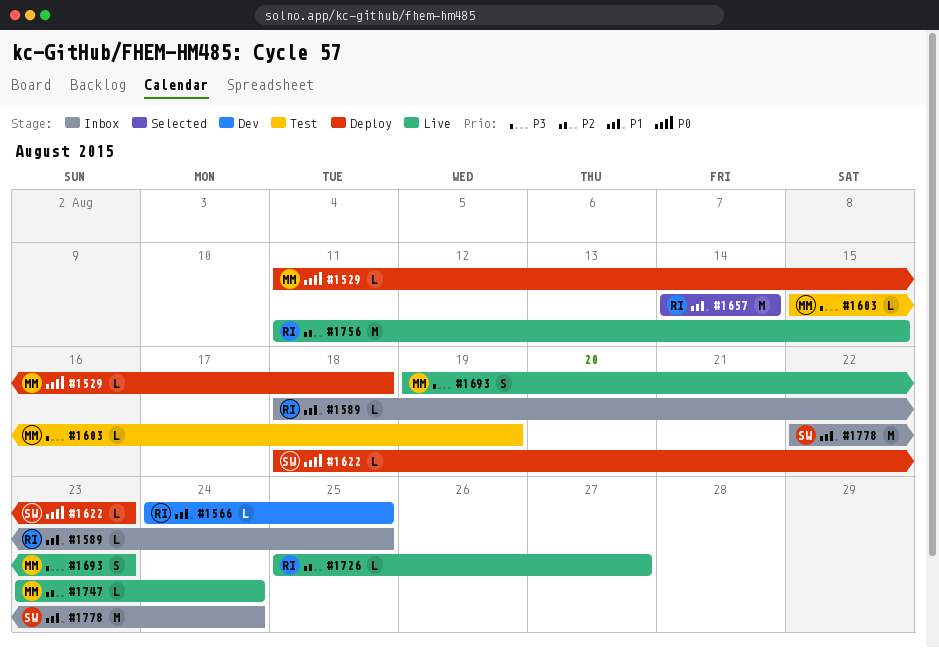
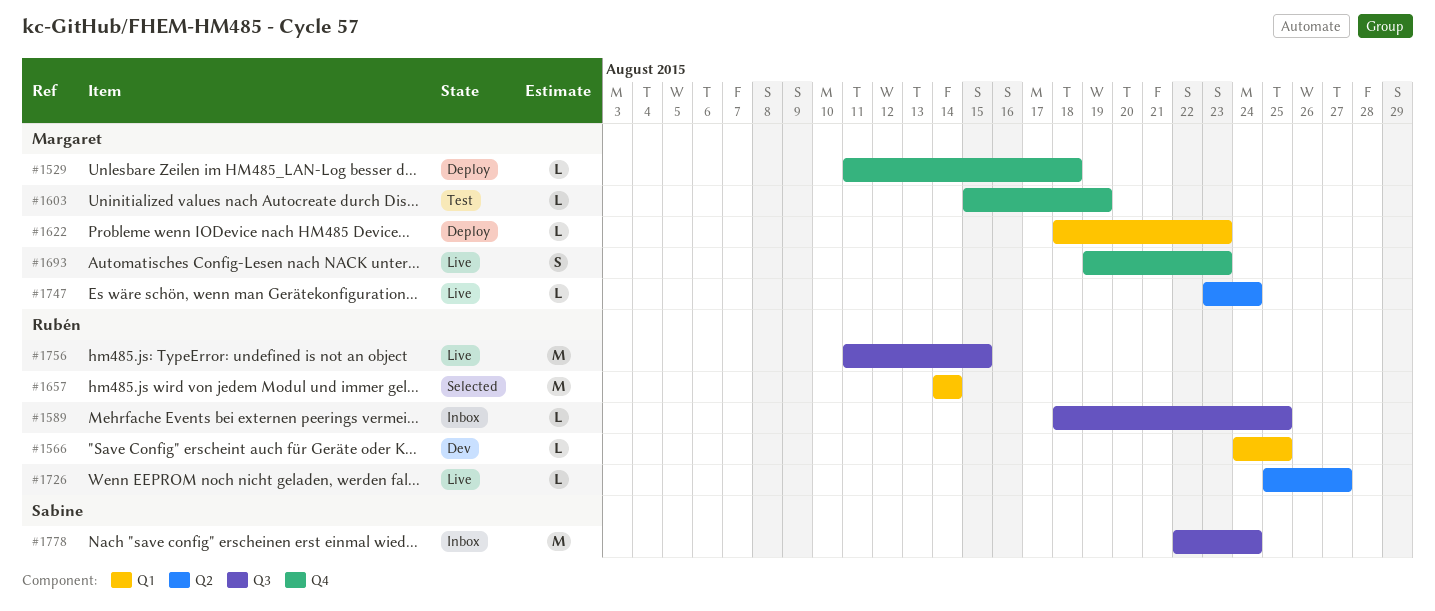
#1622, owner: Sabine -> Margaret

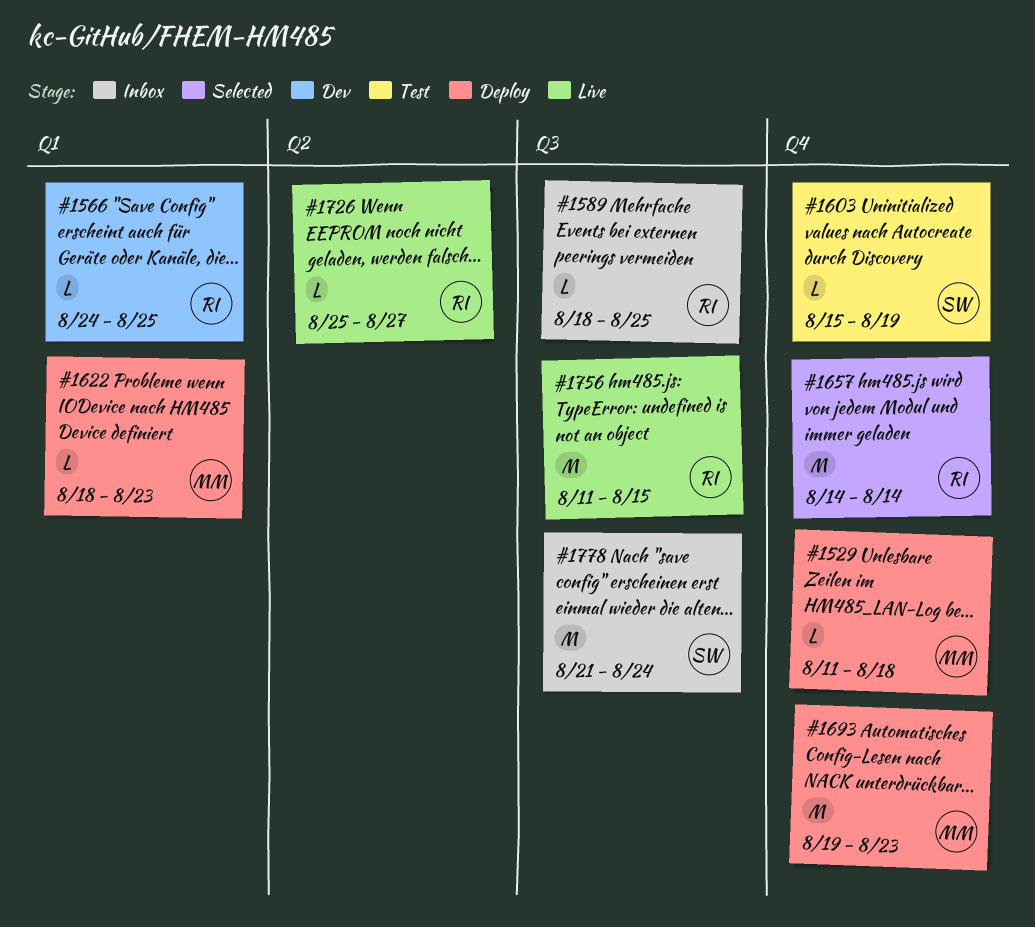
#1603, owner: Margaret -> Sabine
#1657, label: Q1 -> Q4
#1693, status: Live -> Deploy
#1693, estimate: S -> M
#1747: present -> none
#1778, start: Aug 22 -> Aug 21

